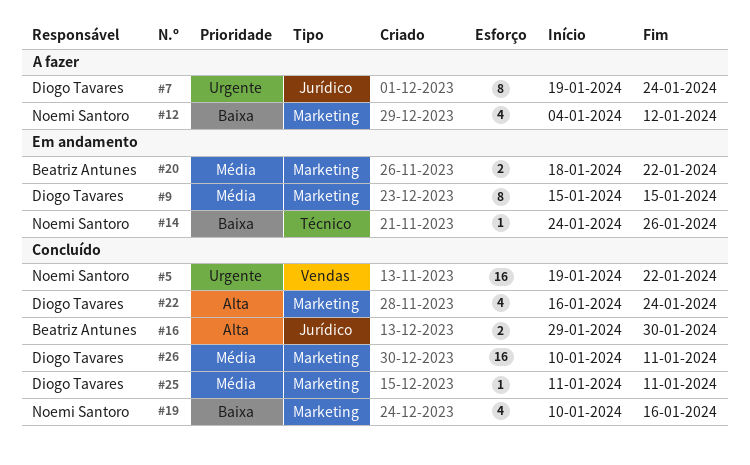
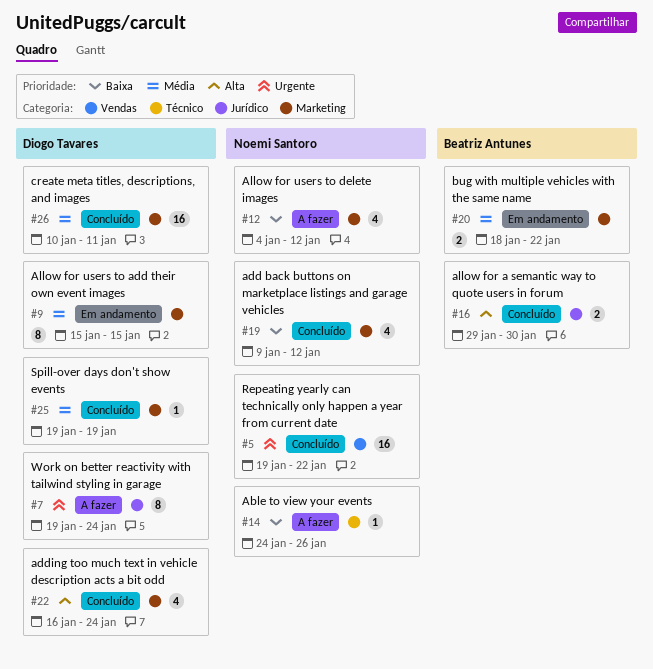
#14, status: Em andamento -> A fazer
#19, start: Jan 10 -> Jan 9
#19, due: Jan 16 -> Jan 12
#25, start: Jan 11 -> Jan 19
#25, due: Jan 11 -> Jan 19

